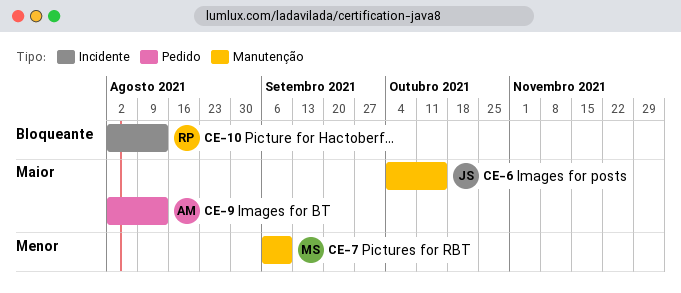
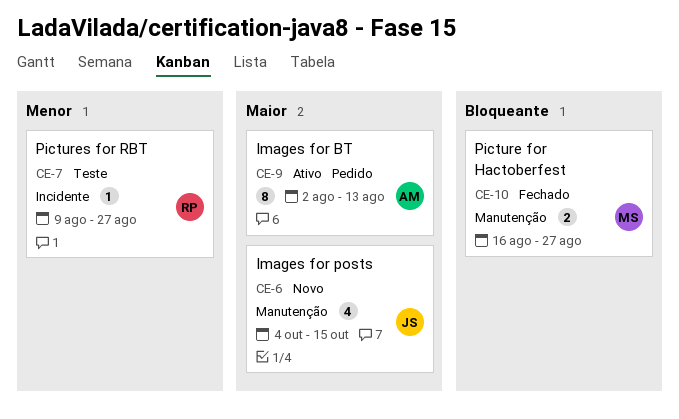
CE-7, owner: MS -> RP
CE-7, label: Manutenção -> Incidente
CE-7, start: Sep 6 -> Aug 9
CE-7, due: Sep 10 -> Aug 27
CE-10, owner: RP -> MS
CE-10, label: Incidente -> Manutenção
CE-10, start: Aug 2 -> Aug 16
CE-10, due: Aug 13 -> Aug 27

